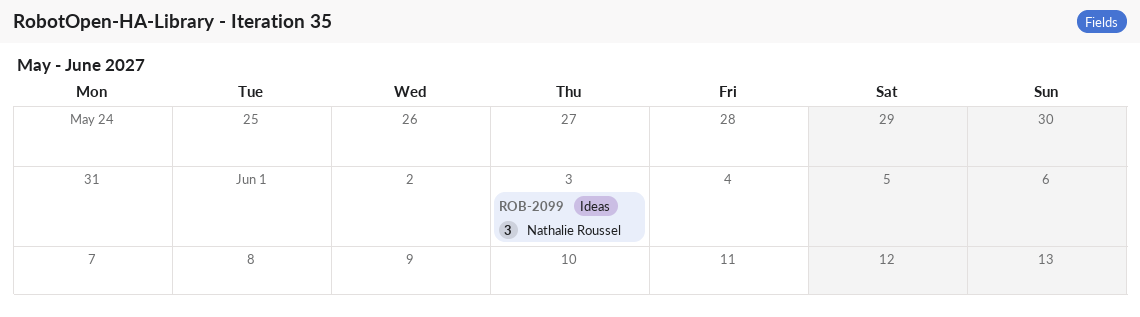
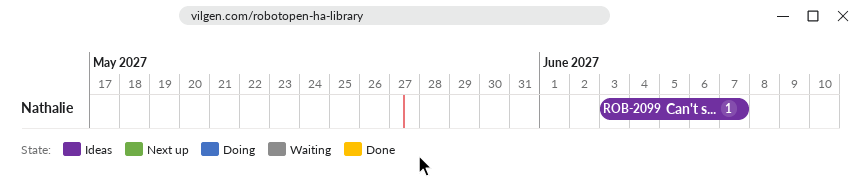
ROB-2099, estimate: 3 -> 1
ROB-2099, due: Jun 3 -> Jun 7

